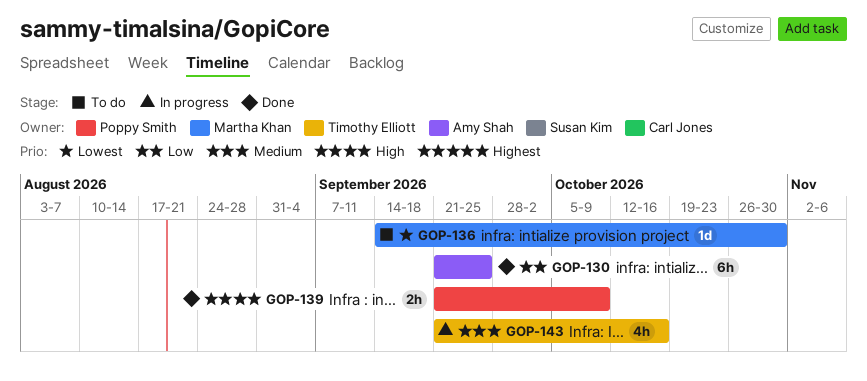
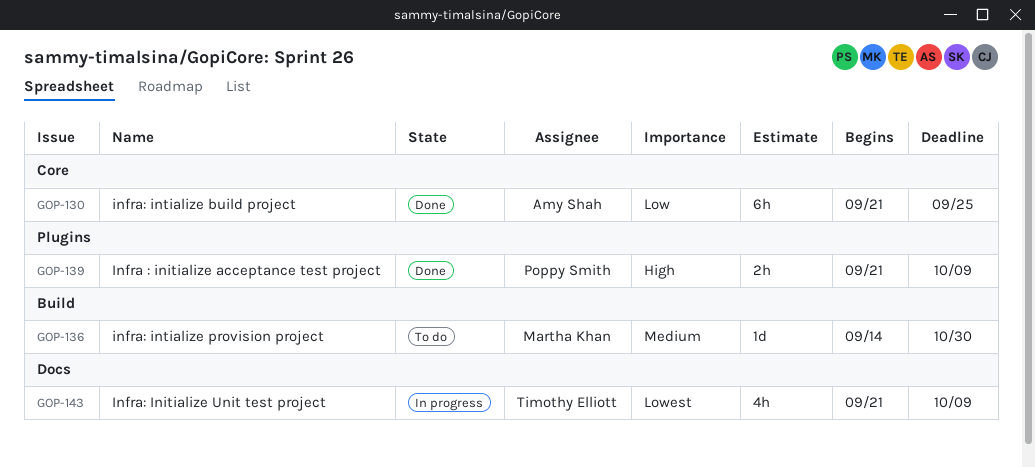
GOP-136, priority: Lowest -> Medium
GOP-143, priority: Medium -> Lowest
GOP-143, due: Oct 16 -> Oct 9

